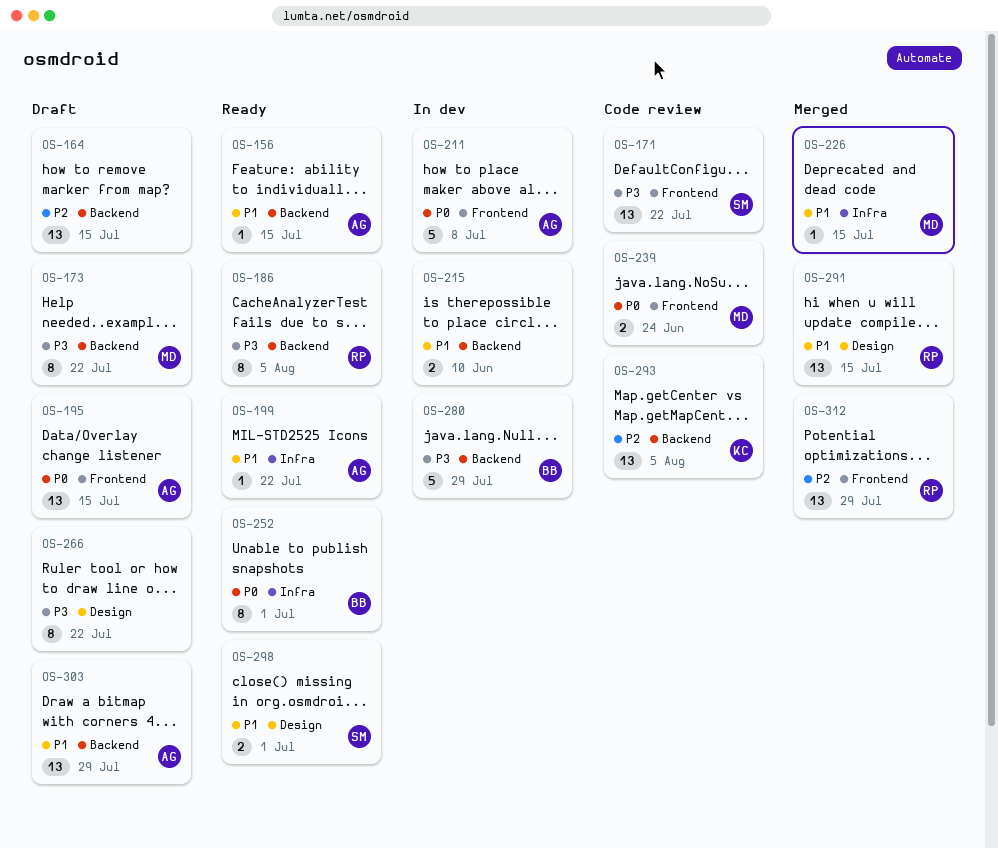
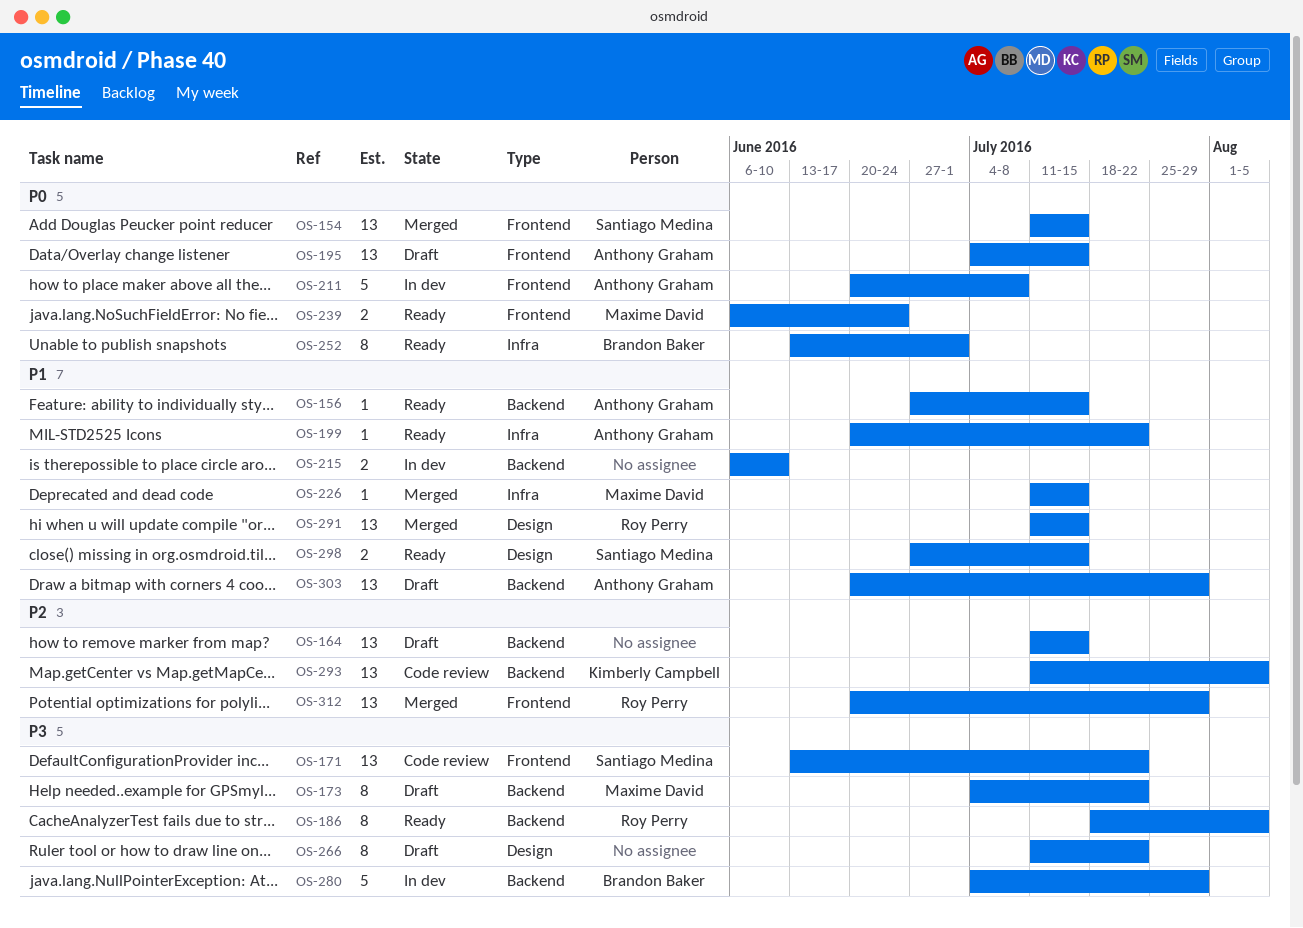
OS-154: none -> present
OS-239, status: Code review -> Ready
OS-298, due: Jul 1 -> Jul 15

